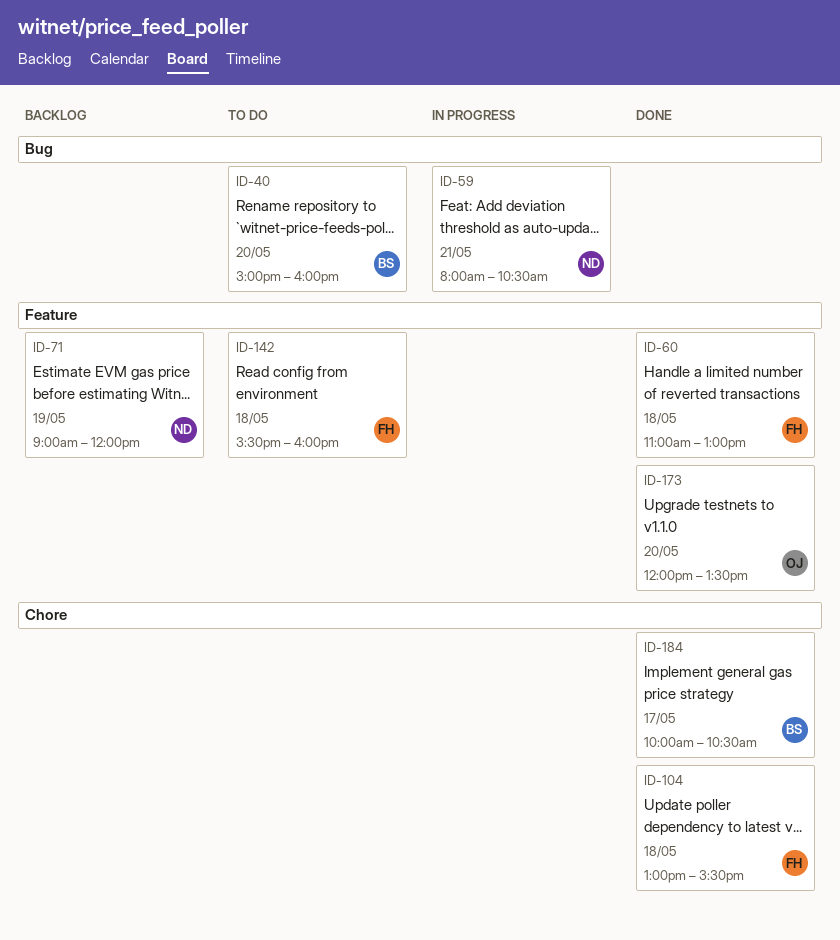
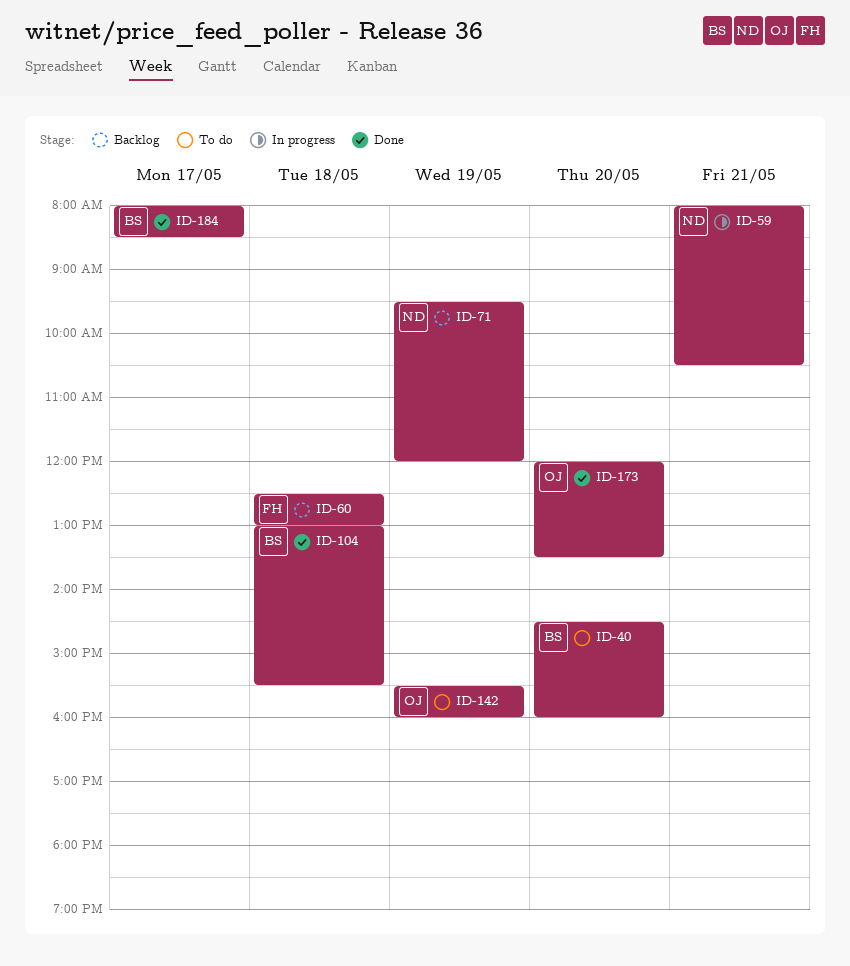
ID-40, begins: 15:00 -> 14:30
ID-60, status: Done -> Backlog
ID-60, begins: 11:00 -> 12:30
ID-71, begins: 09:00 -> 09:30
ID-104, owner: FH -> BS
ID-142, owner: FH -> OJ
ID-142, day: May 18 -> May 19
ID-184, begins: 10:00 -> 08:00
ID-184, ends: 10:30 -> 08:30

